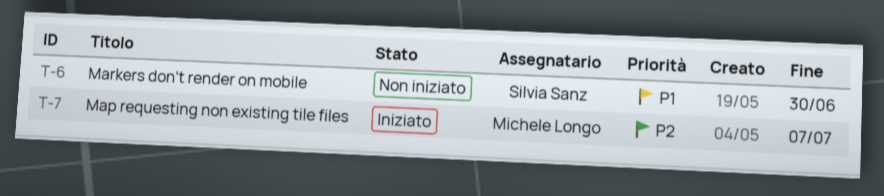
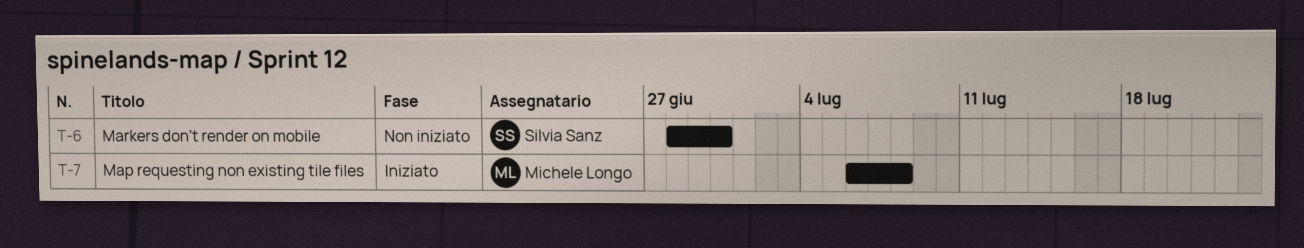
T-7, due: Jul 7 -> Jul 8

